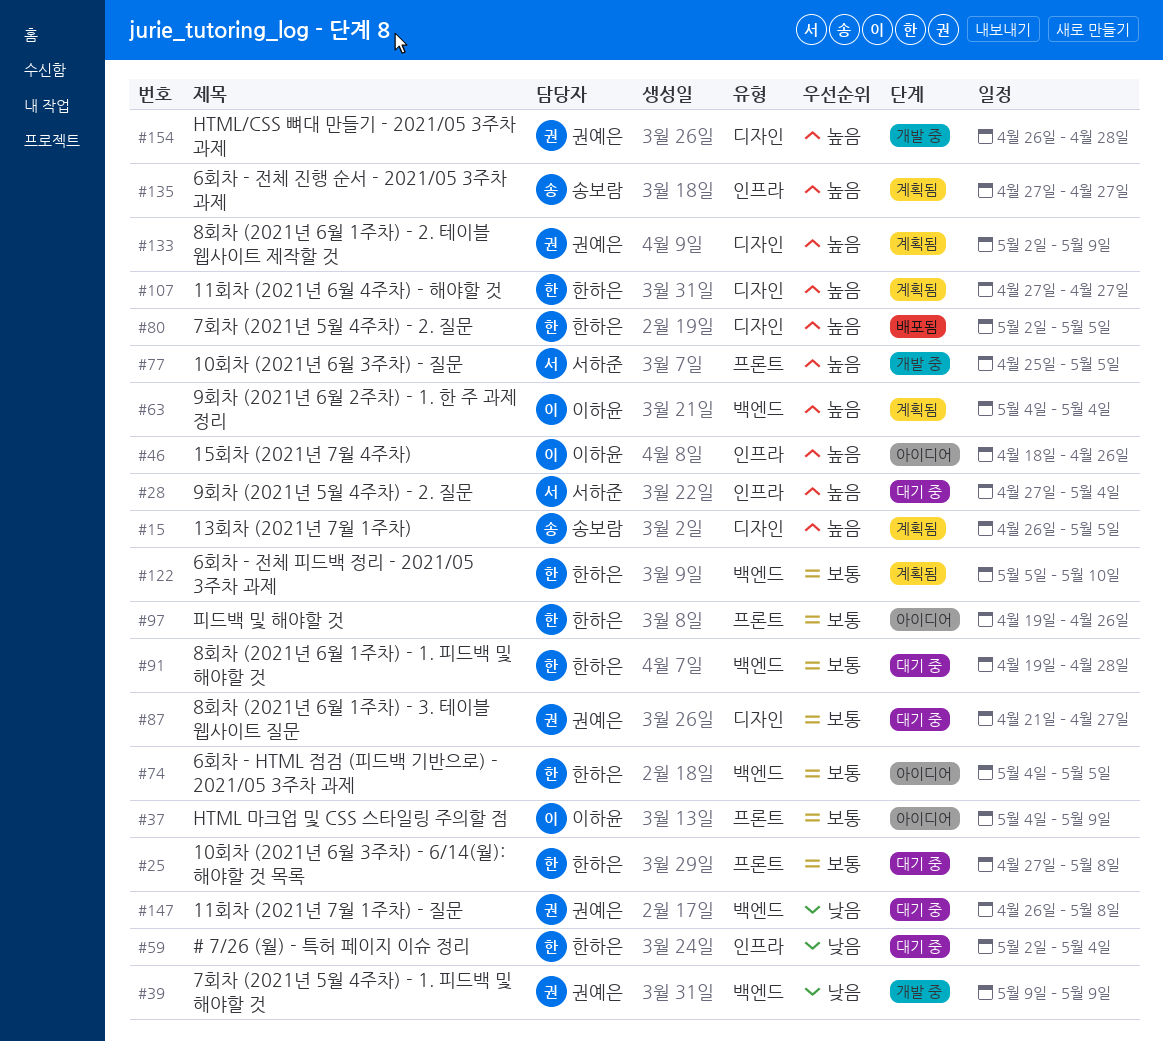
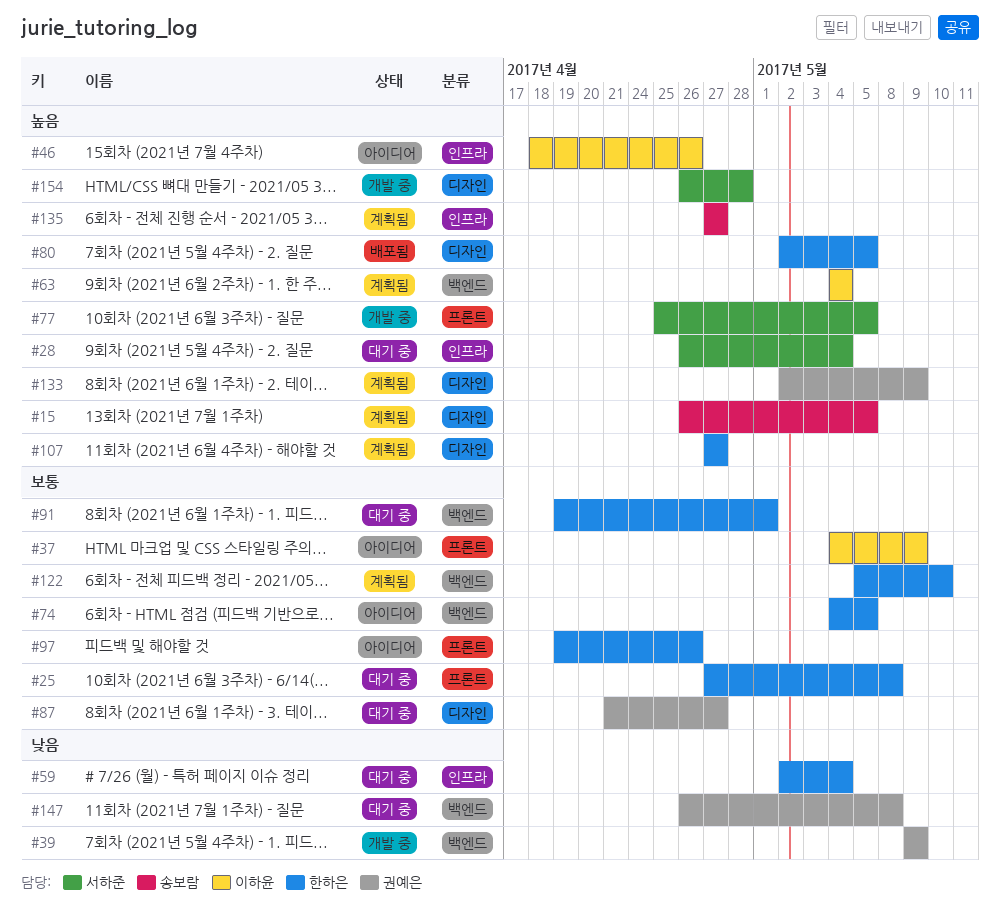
#28, start: Apr 27 -> Apr 26
#91, due: Apr 28 -> May 1
#154, owner: 권예은 -> 서하준

